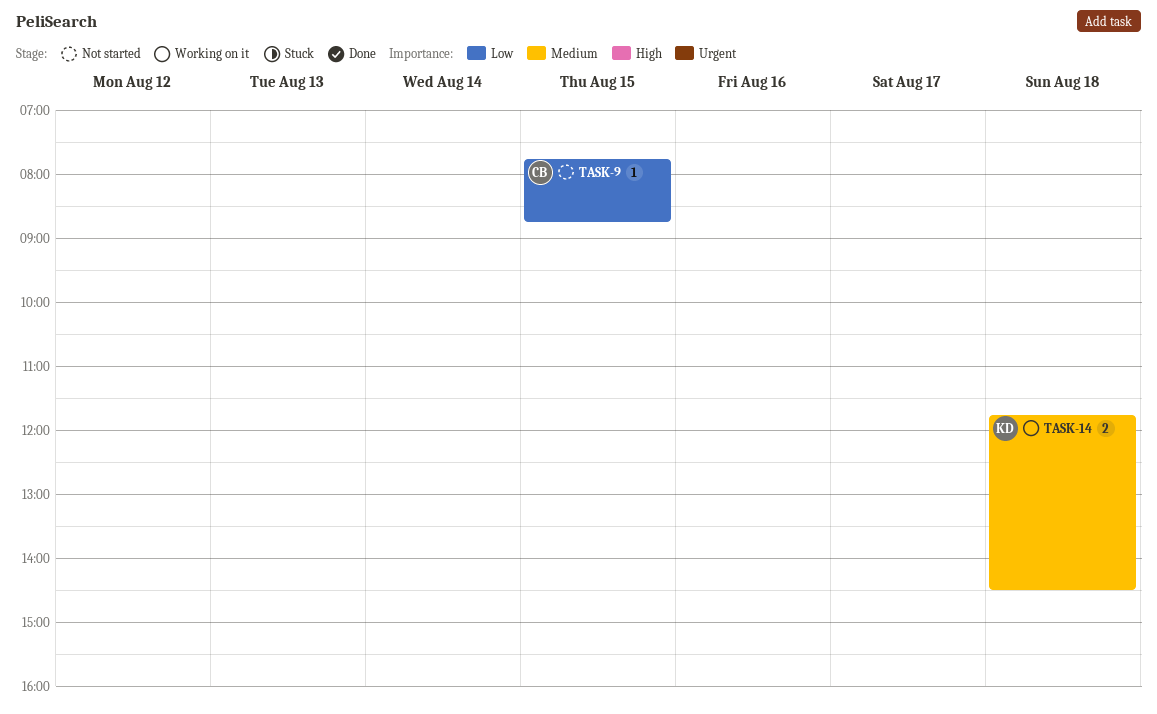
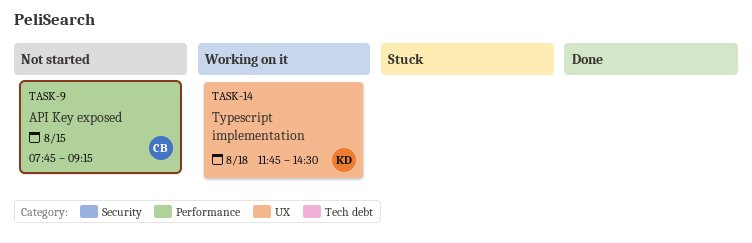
TASK-9, ends: 08:45 -> 09:15

